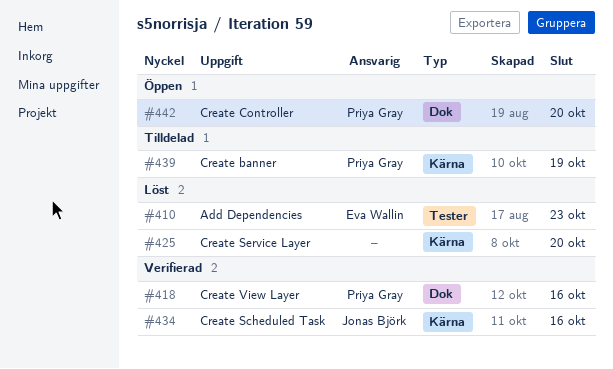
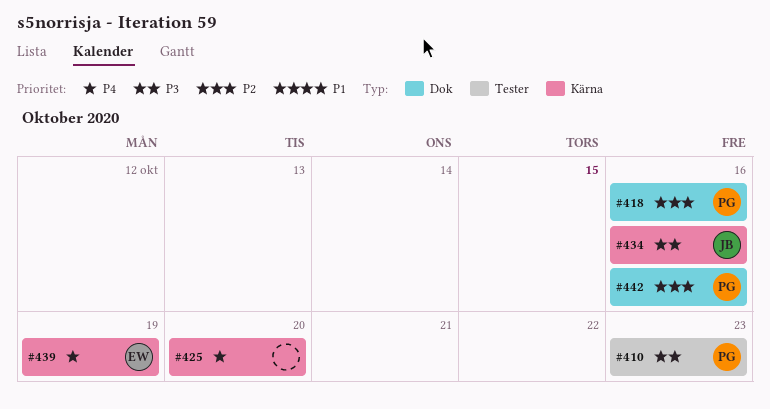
#410, owner: Eva Wallin -> Priya Gray
#439, owner: Priya Gray -> Eva Wallin
#442, due: Oct 20 -> Oct 16

